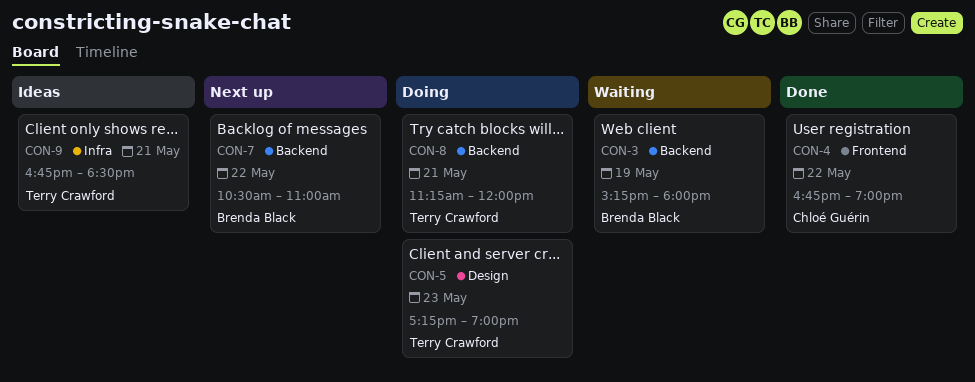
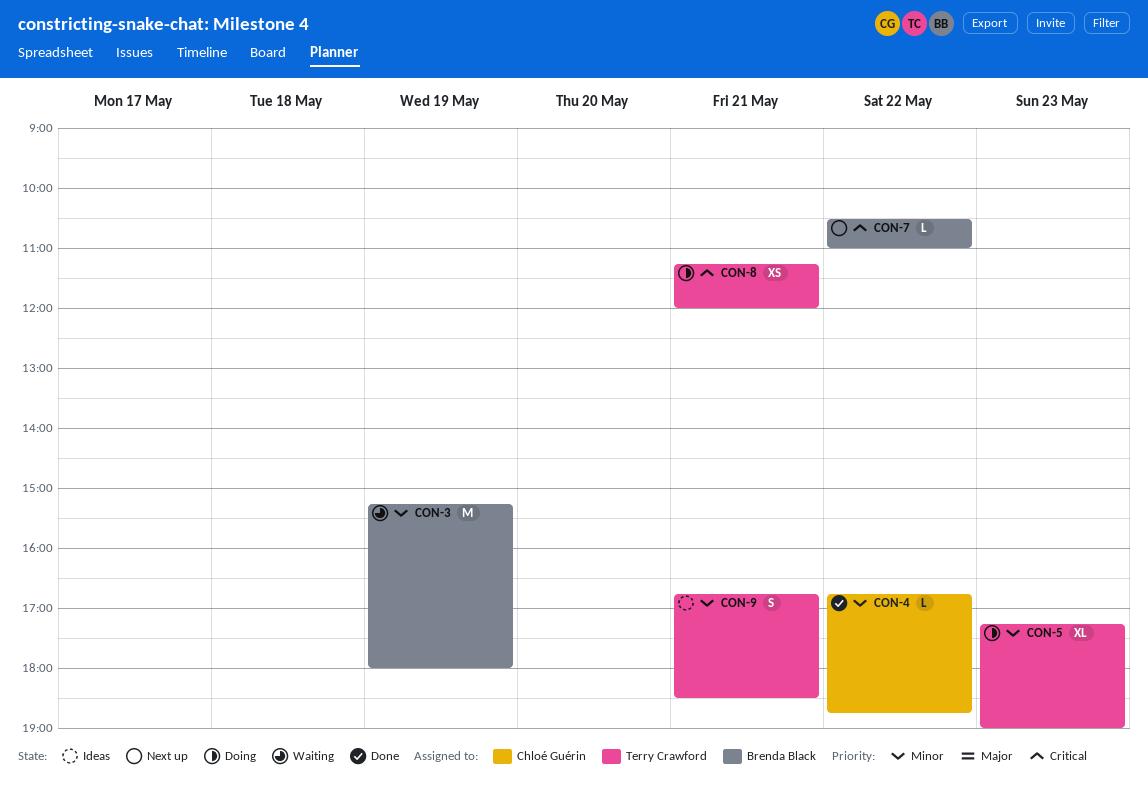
CON-4, ends: 19:00 -> 18:45

